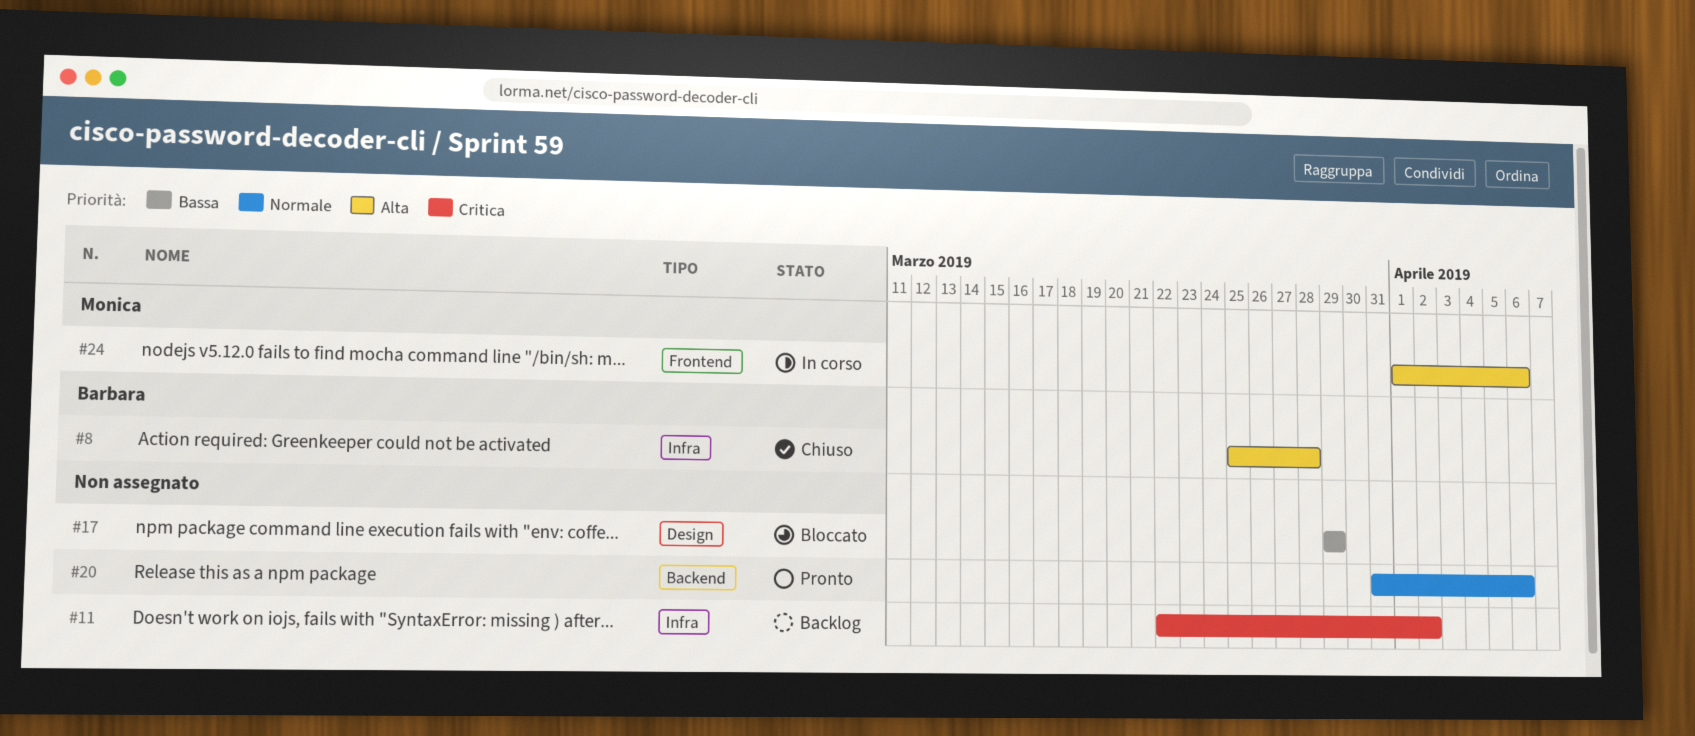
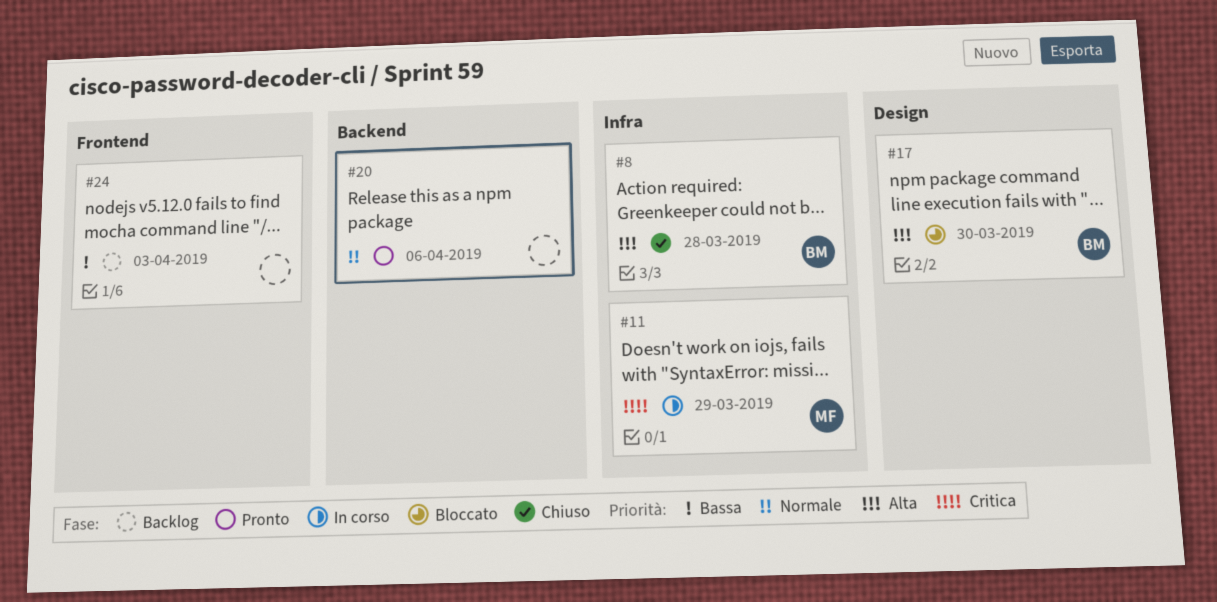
#11, status: Backlog -> In corso
#11, owner: none -> Monica
#11, due: Apr 2 -> Mar 29
#17, owner: none -> Barbara
#17, priority: Bassa -> Alta
#17, due: Mar 29 -> Mar 30
#24, status: In corso -> Backlog
#24, owner: Monica -> none
#24, priority: Alta -> Bassa
#24, due: Apr 6 -> Apr 3

